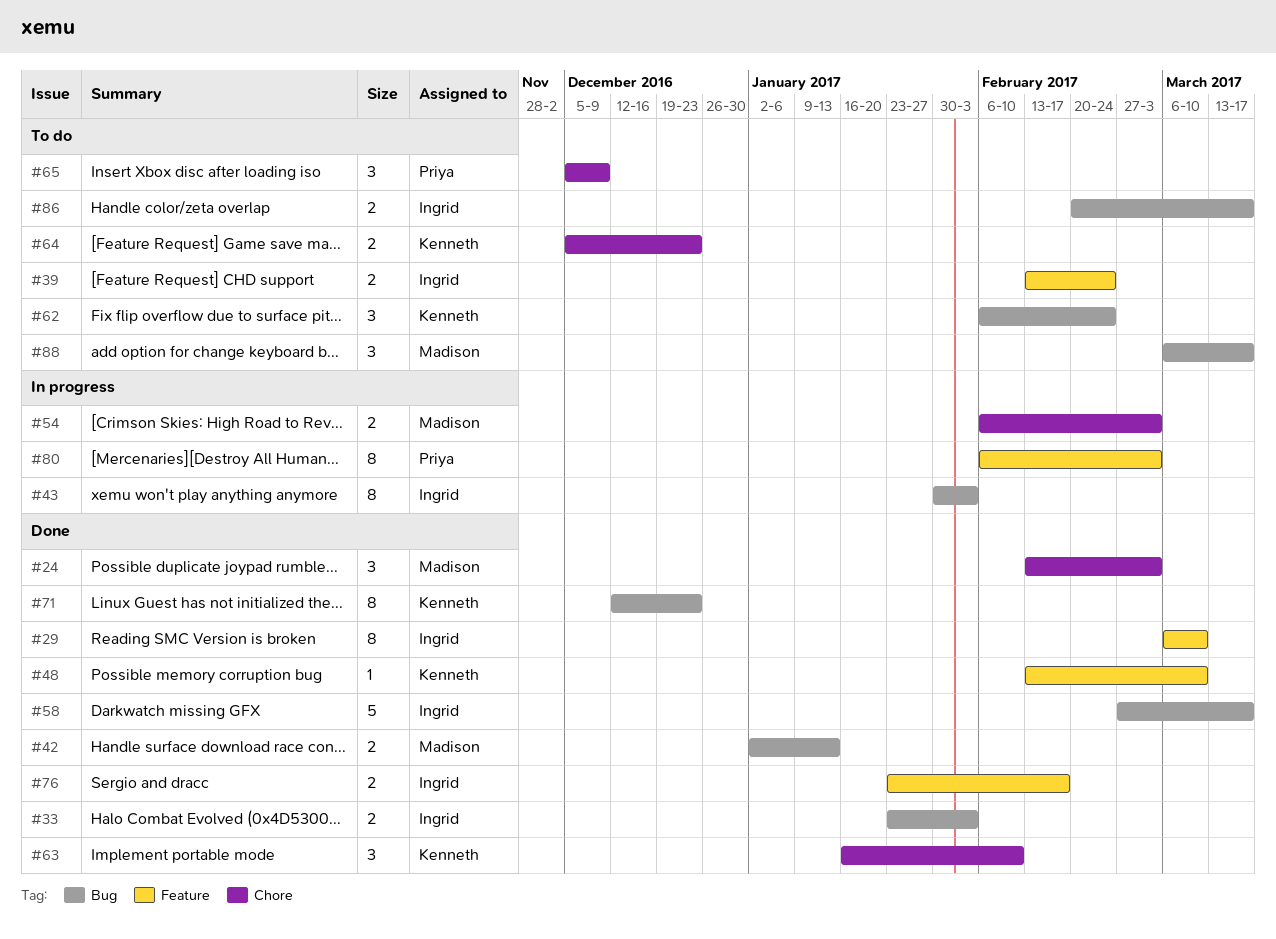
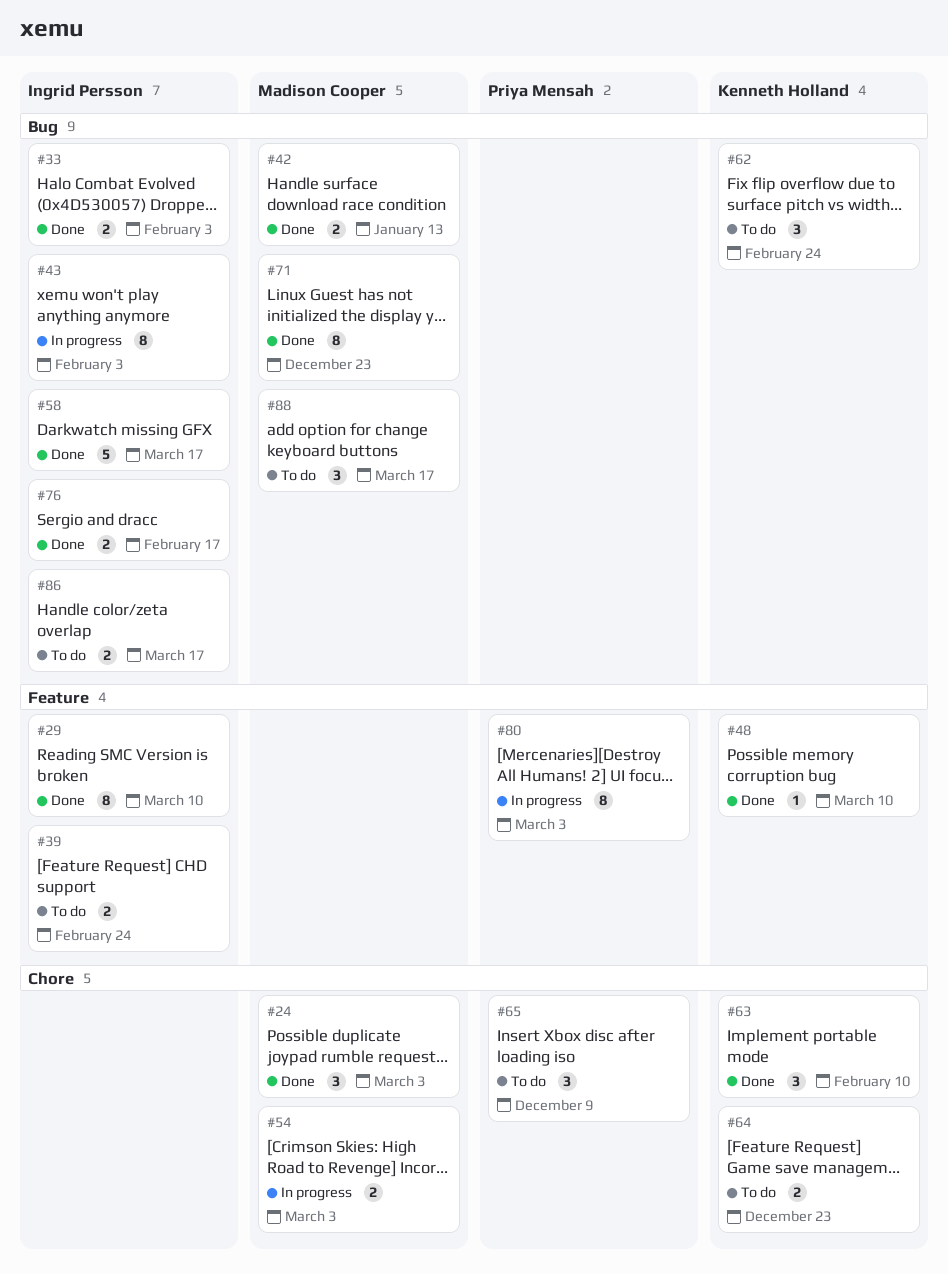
#71, owner: Kenneth Holland -> Madison Cooper
#76, label: Feature -> Bug

